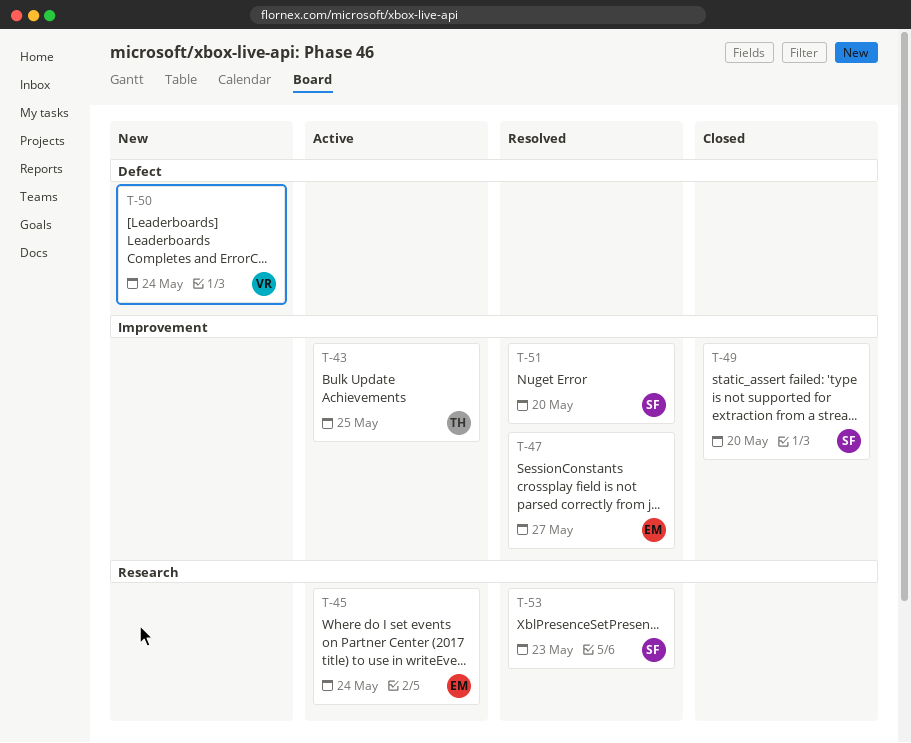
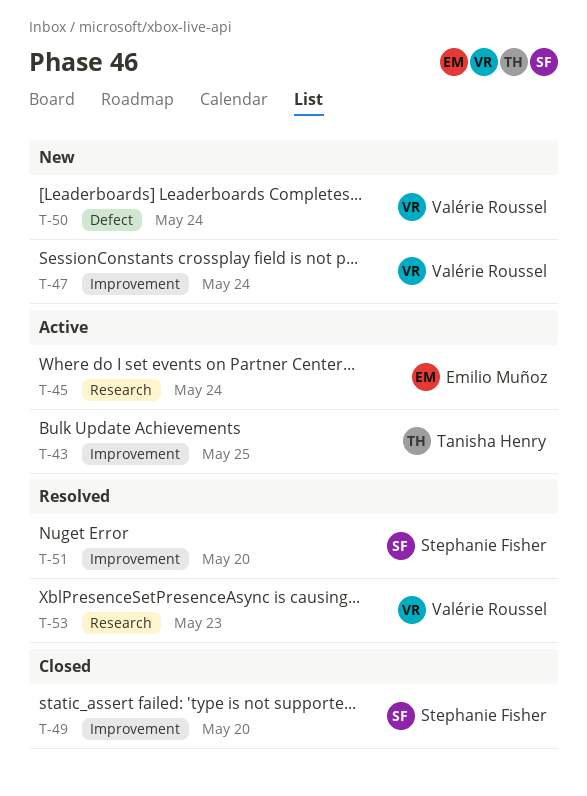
T-47, status: Resolved -> New
T-47, owner: Emilio Muñoz -> Valérie Roussel
T-47, due: May 27 -> May 24
T-53, owner: Stephanie Fisher -> Valérie Roussel

